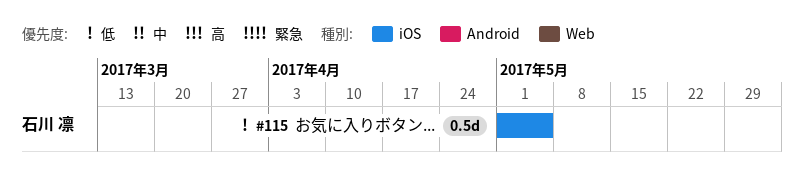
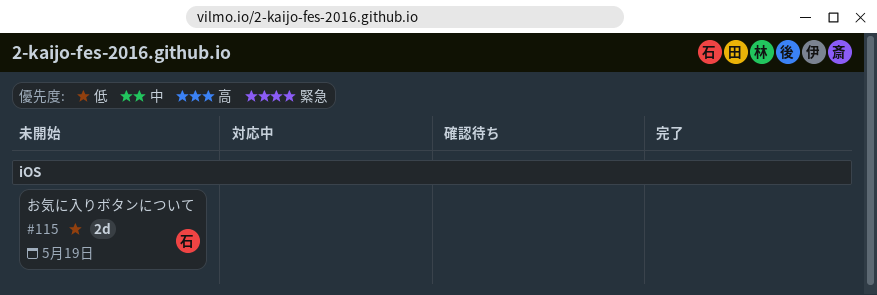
#115, estimate: 0.5d -> 2d
#115, due: May 5 -> May 19

